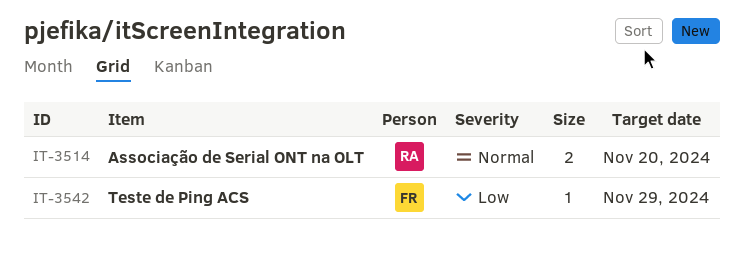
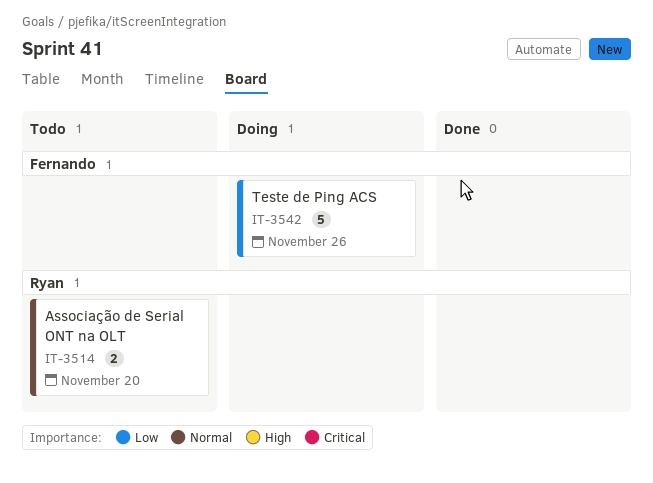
IT-3542, estimate: 1 -> 5
IT-3542, due: Nov 29 -> Nov 26

